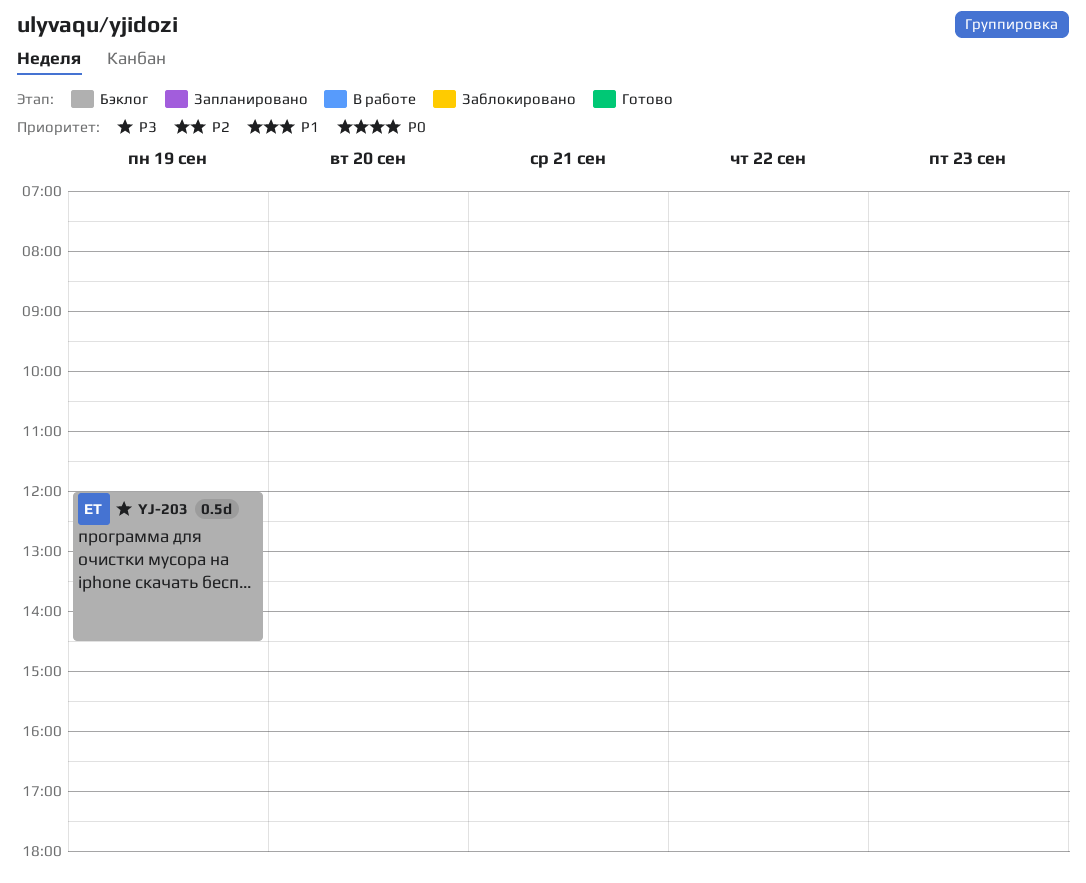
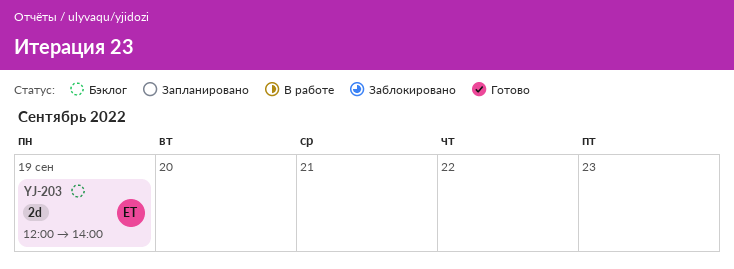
YJ-203, estimate: 0.5d -> 2d
YJ-203, ends: 14:30 -> 14:00

